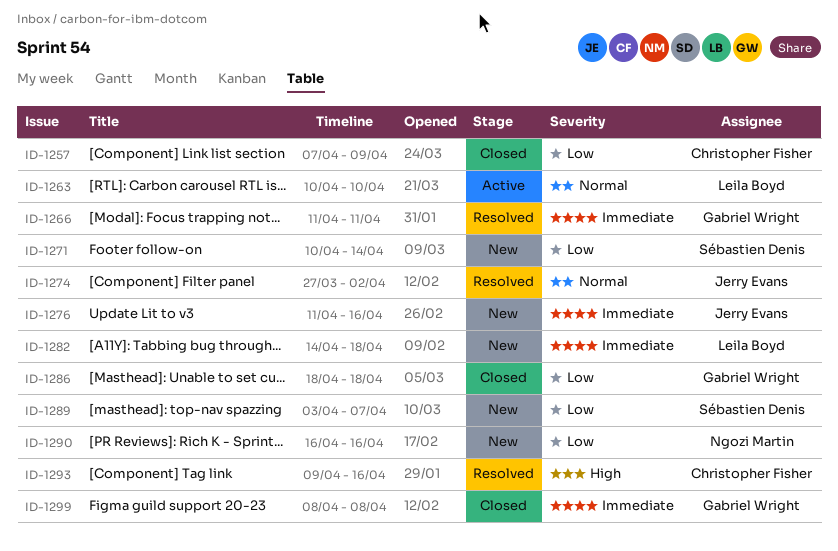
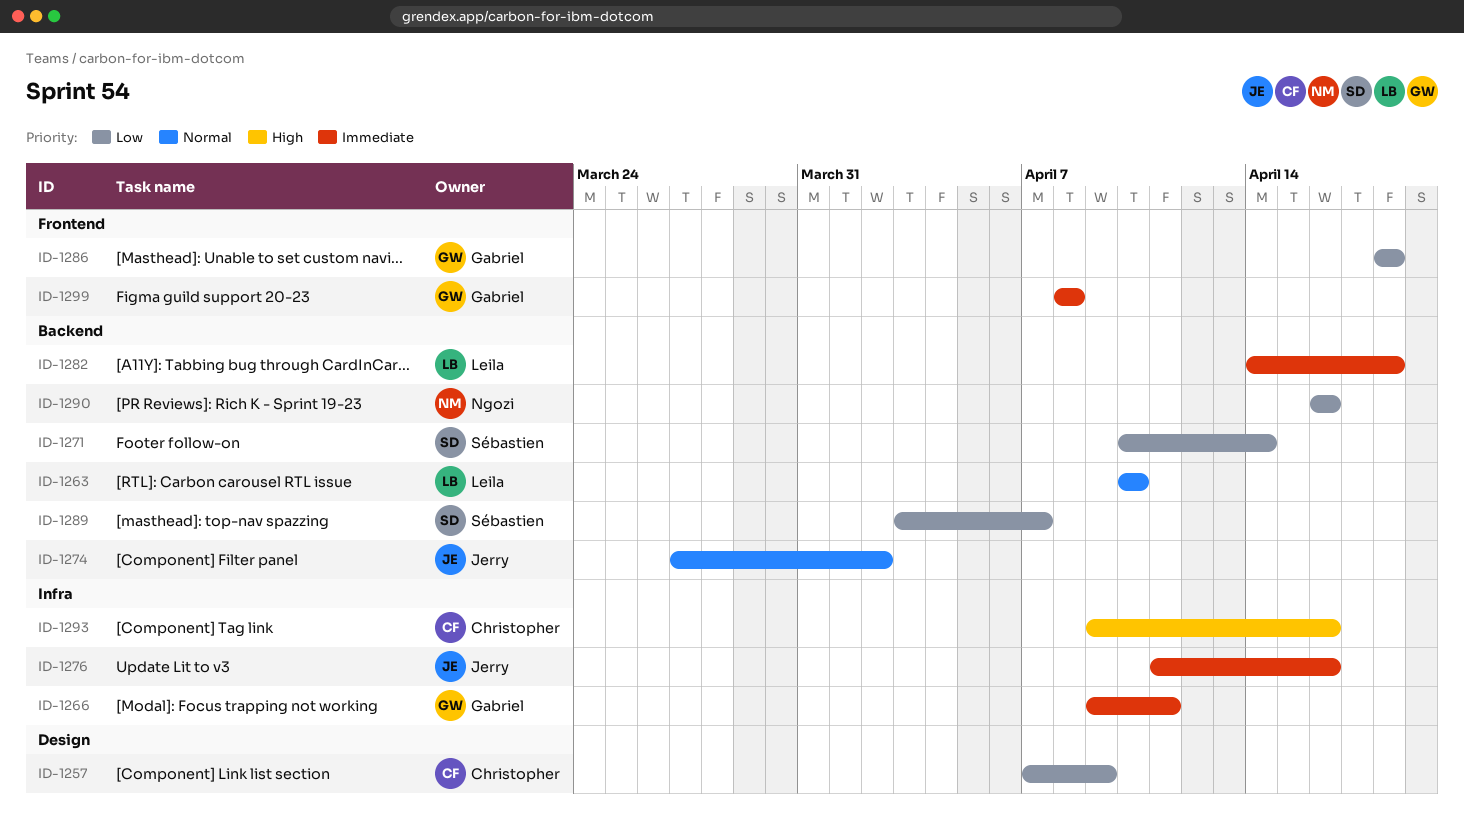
ID-1266, start: Apr 11 -> Apr 9

